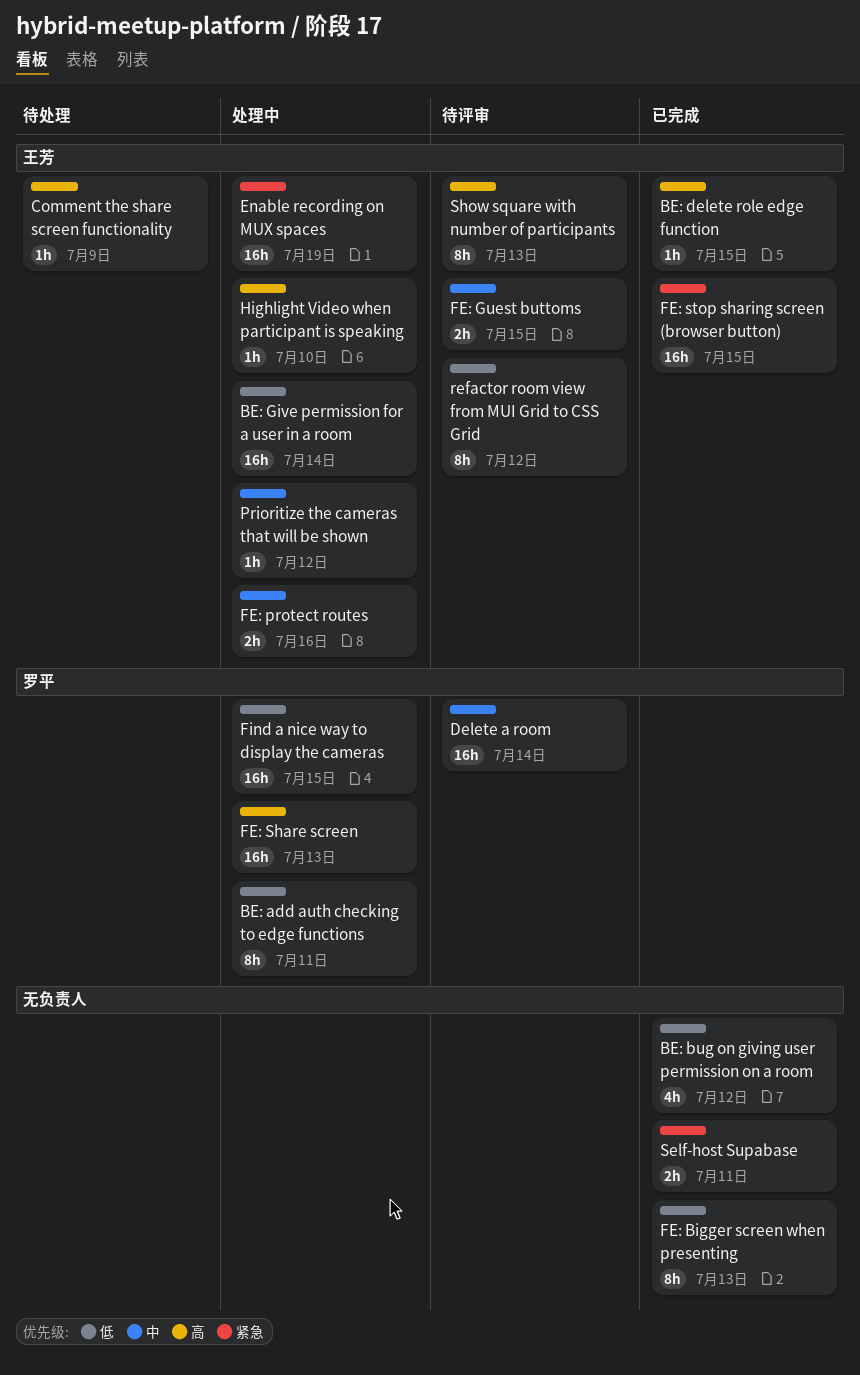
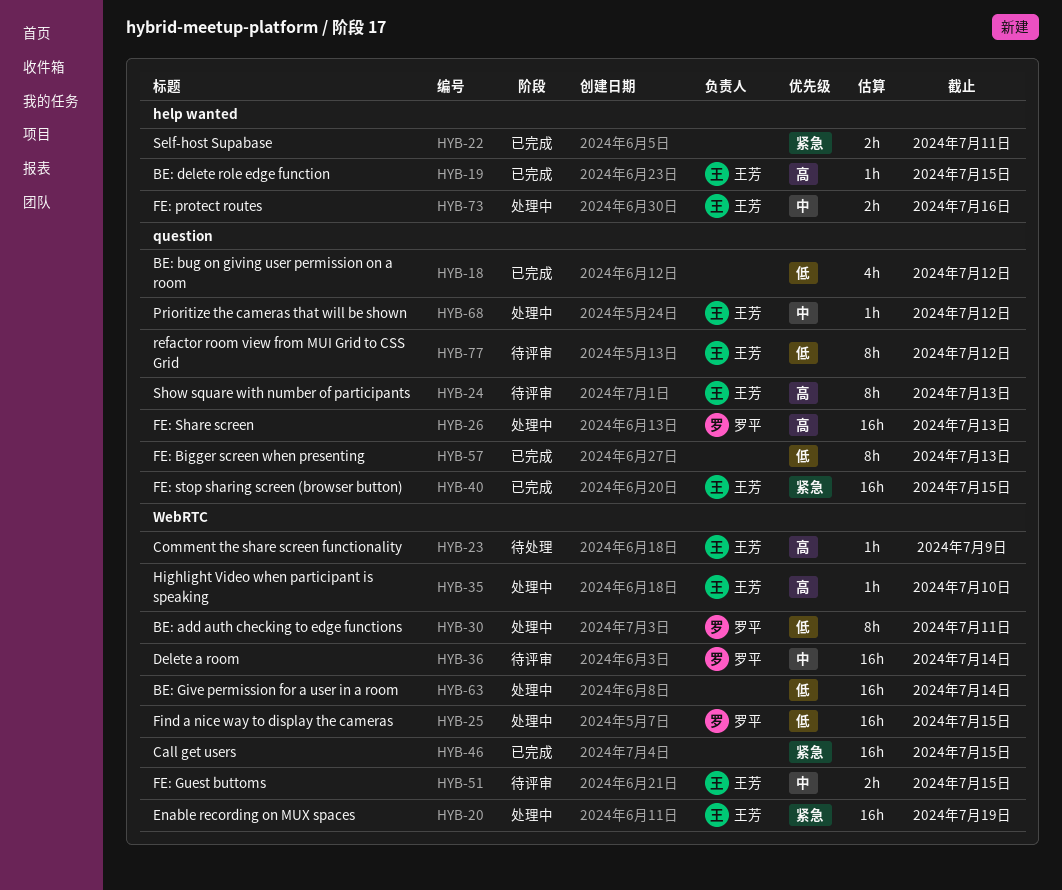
BE: Give permission for a user in a room, owner: 王芳 -> none
Call get users: none -> present

